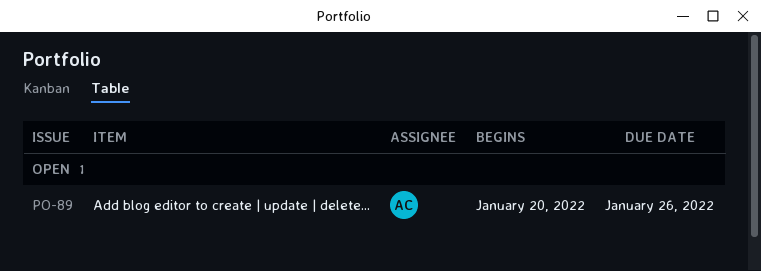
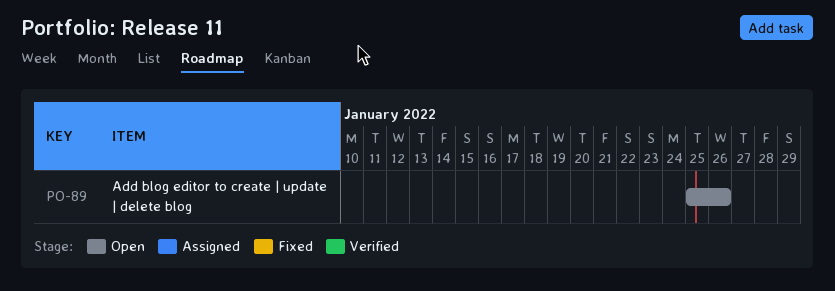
PO-89, start: Jan 20 -> Jan 25

